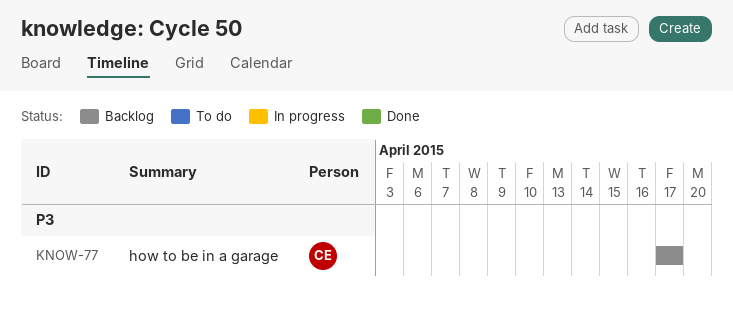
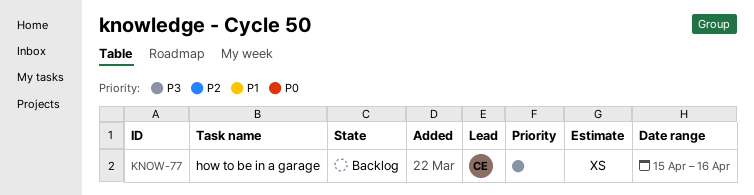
KNOW-77, start: Apr 17 -> Apr 15
KNOW-77, due: Apr 17 -> Apr 16

